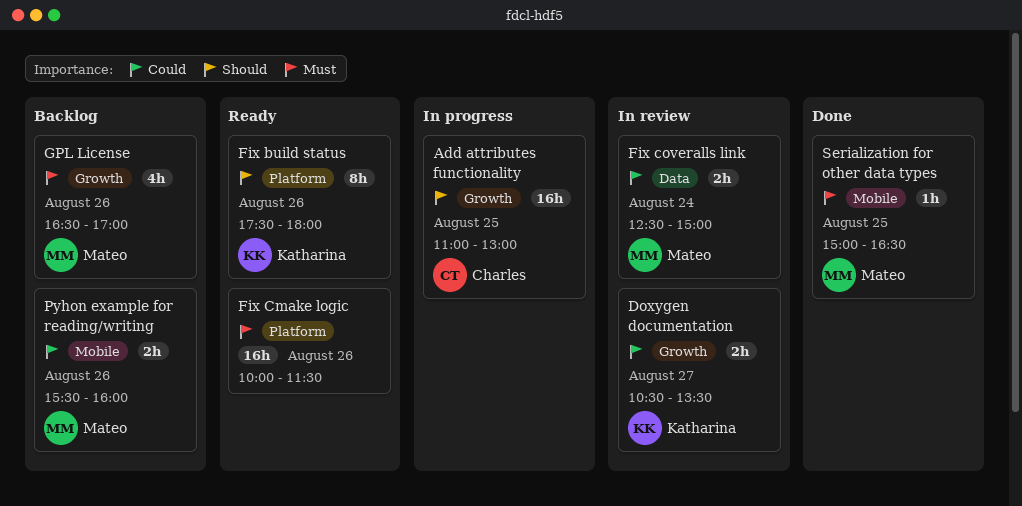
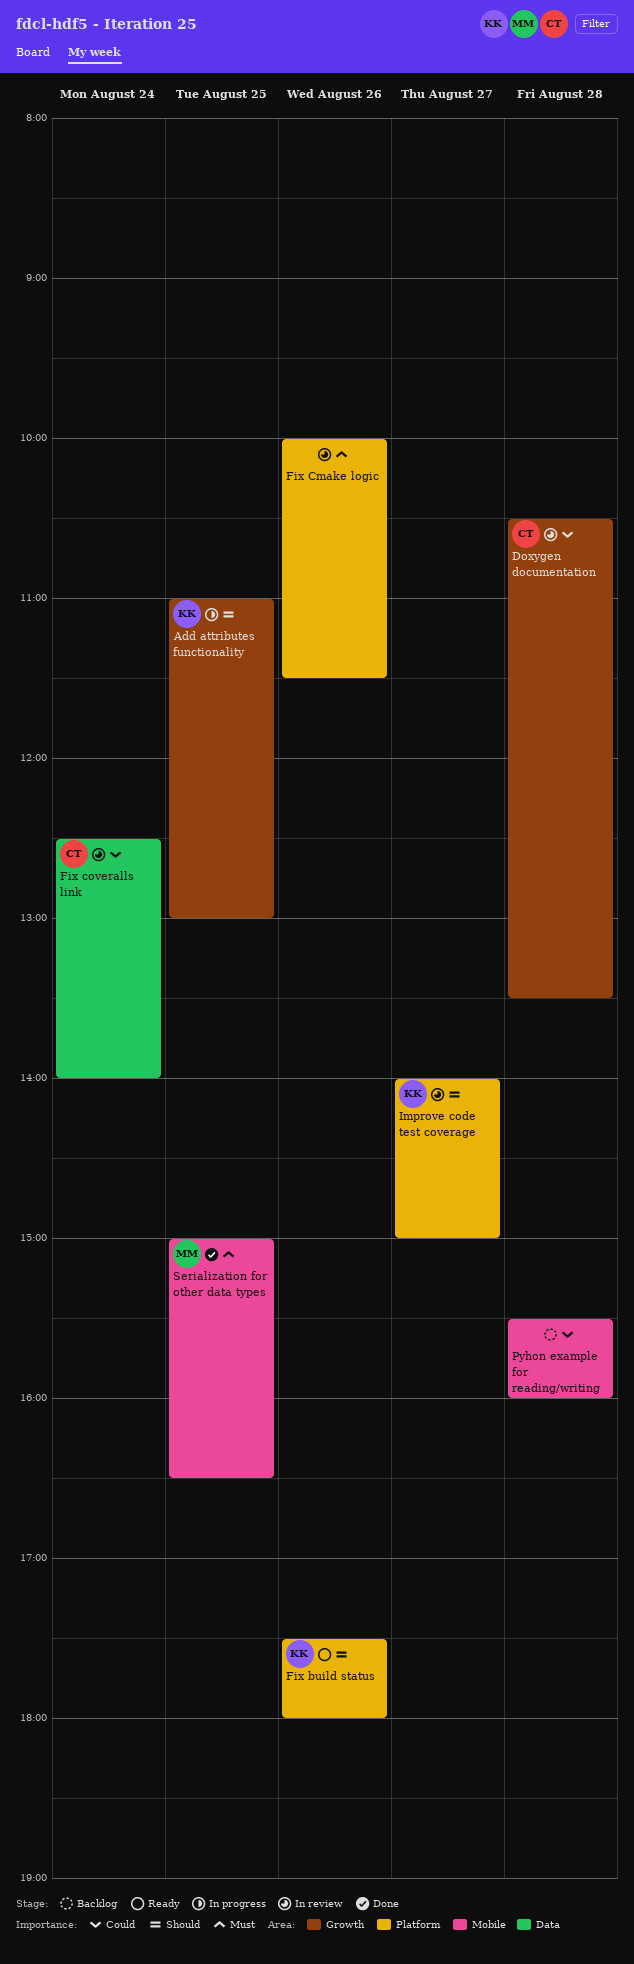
Add attributes functionality, owner: Charles -> Katharina
Doxygen documentation, owner: Katharina -> Charles
Doxygen documentation, day: Aug 27 -> Aug 28
Fix Cmake logic, status: Ready -> In review
Fix coveralls link, owner: Mateo -> Charles
Fix coveralls link, ends: 15:00 -> 14:00
GPL License: present -> none
Improve code test coverage: none -> present
Pyhon example for reading/writing, owner: Mateo -> none
Pyhon example for reading/writing, day: Aug 26 -> Aug 28

